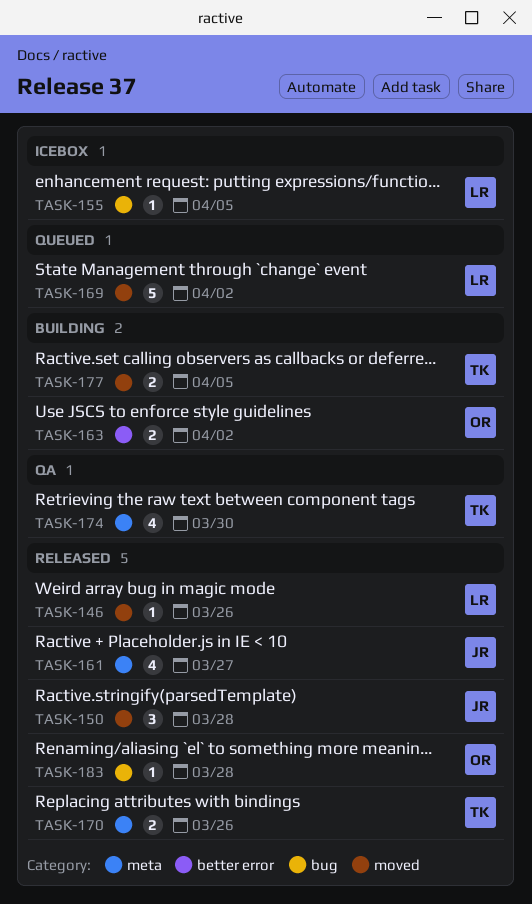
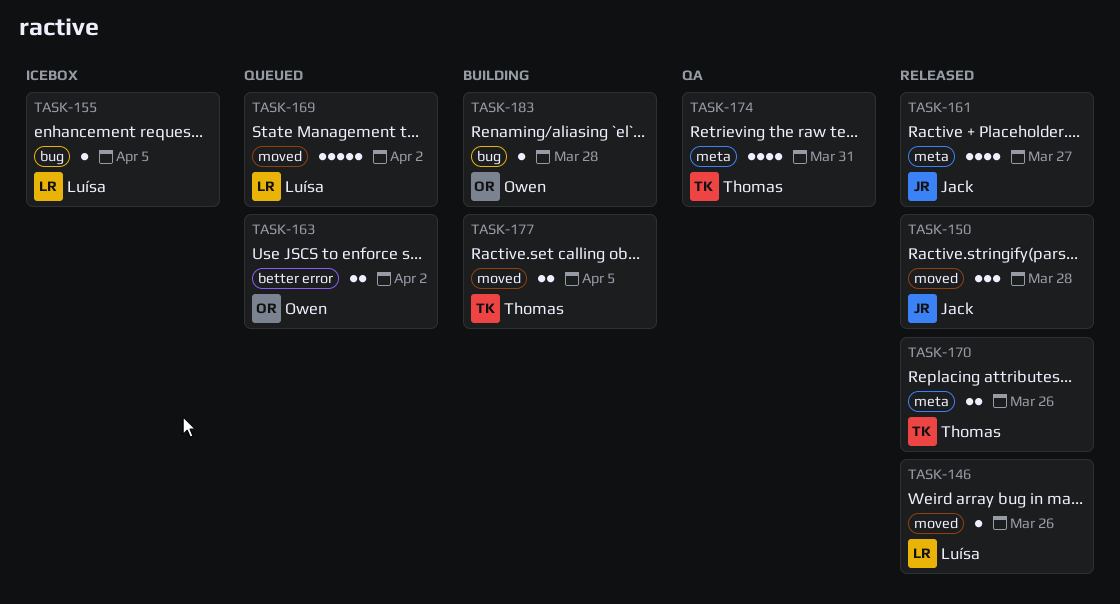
TASK-163, status: Building -> Queued
TASK-174, due: Mar 30 -> Mar 31
TASK-183, status: Released -> Building

